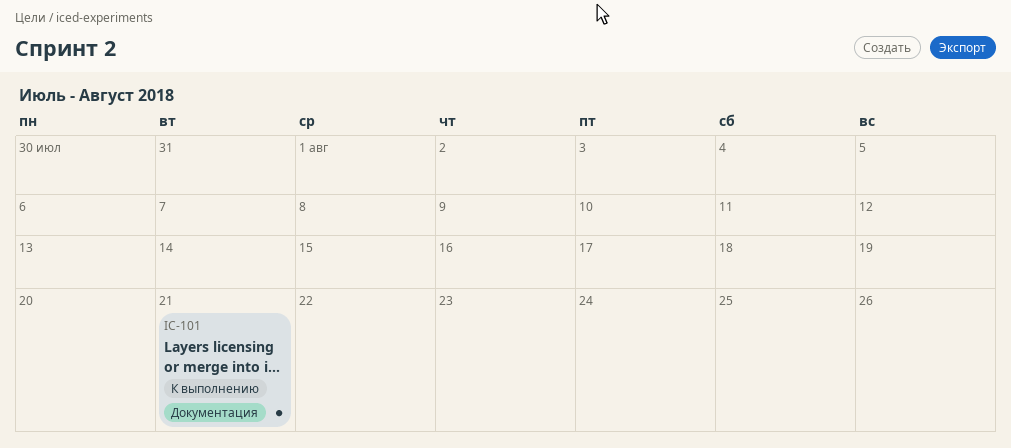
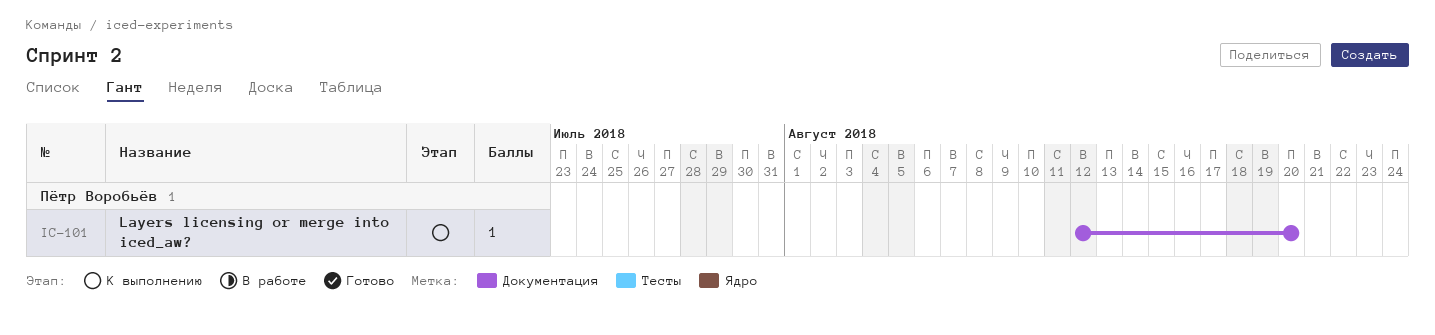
IC-101, due: Aug 21 -> Aug 20

